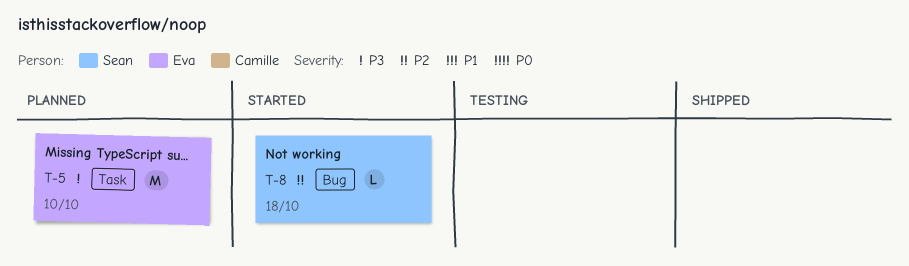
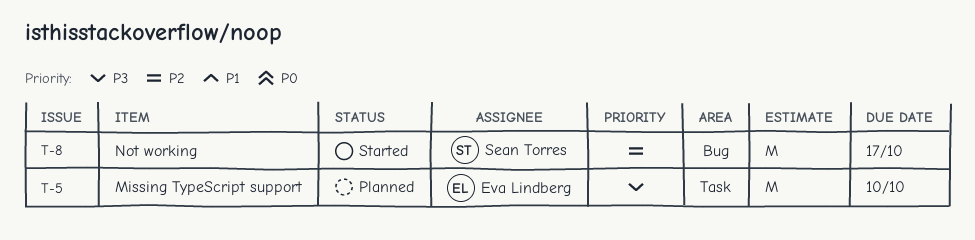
T-8, estimate: L -> M
T-8, due: Oct 18 -> Oct 17

